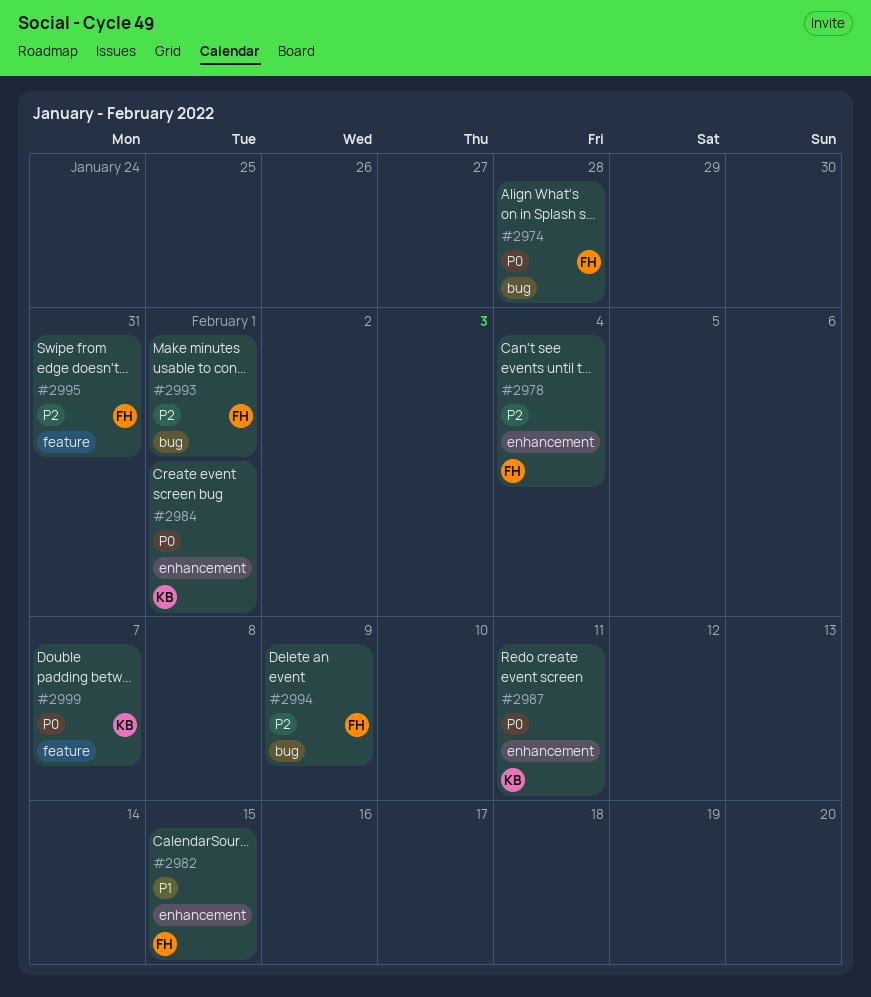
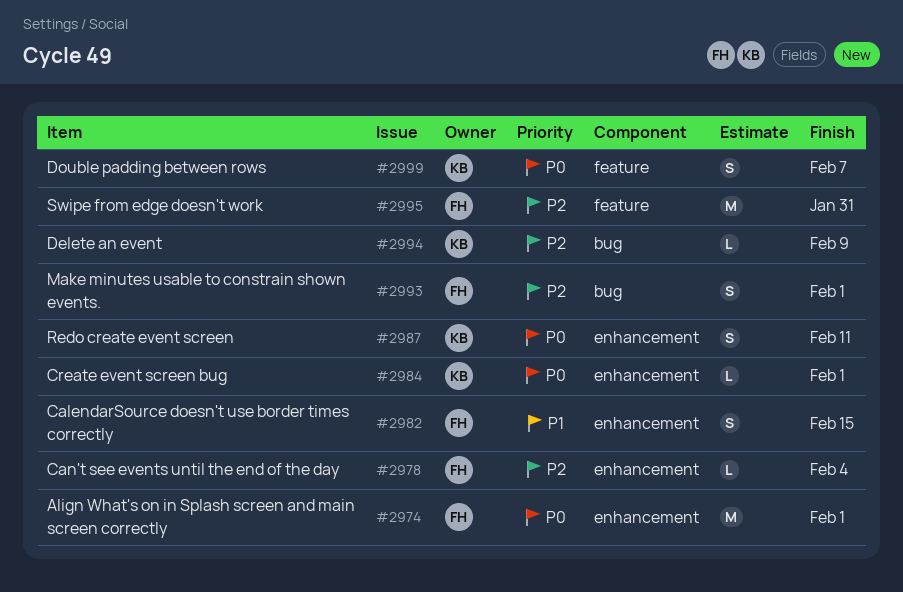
#2974, label: bug -> enhancement
#2974, due: Jan 28 -> Feb 1
#2994, owner: FH -> KB

